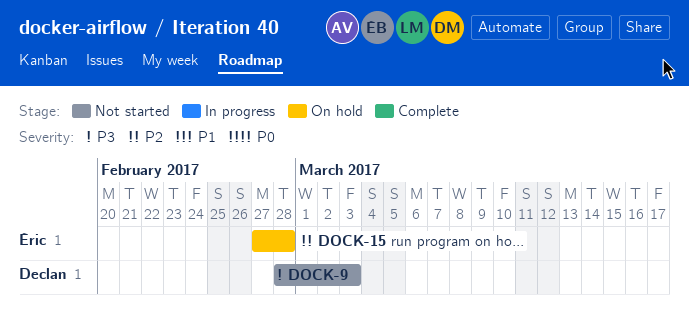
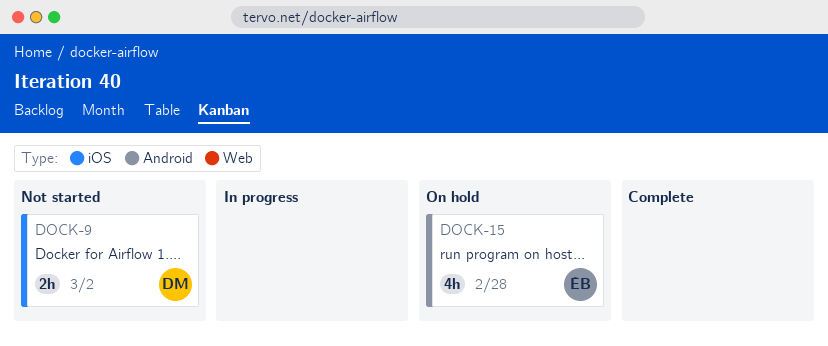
DOCK-9, due: Mar 3 -> Mar 2

